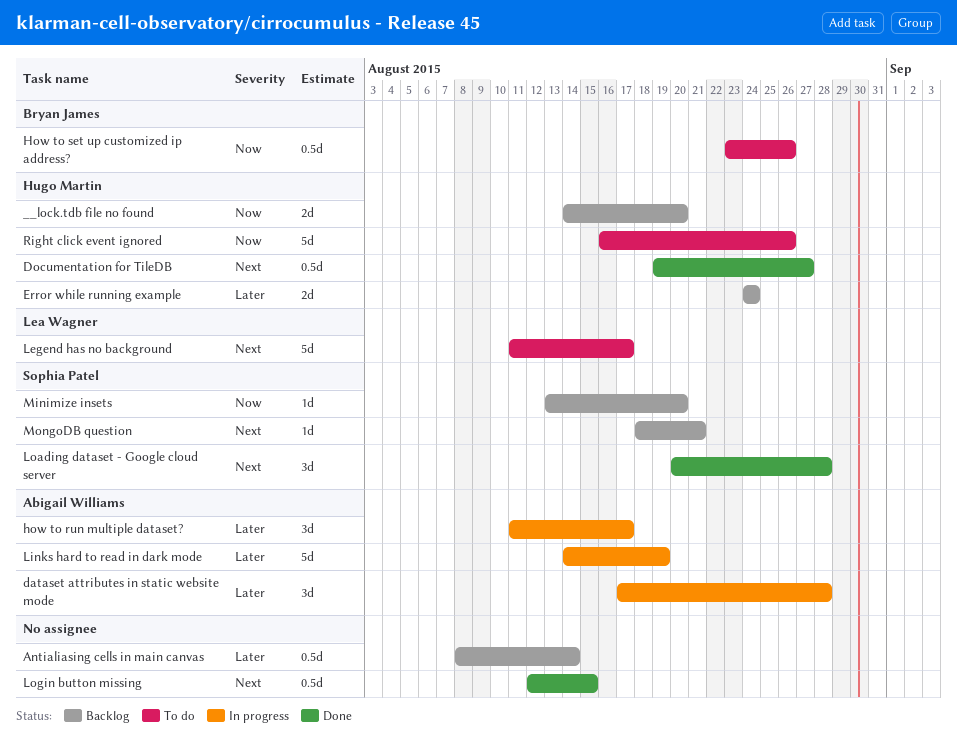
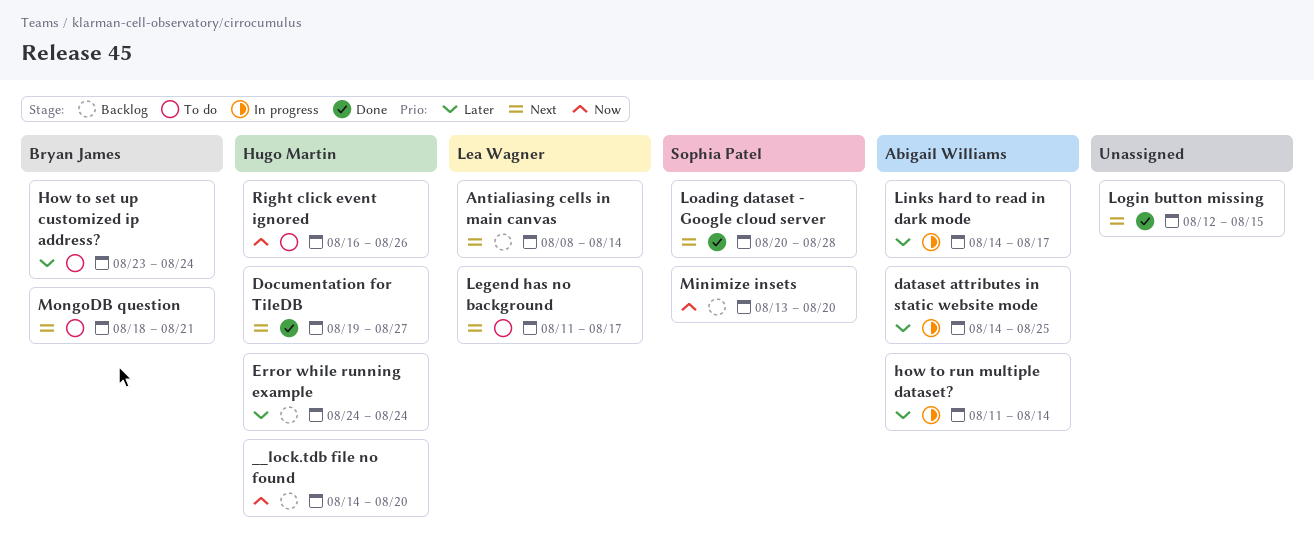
Antialiasing cells in main canvas, owner: none -> Lea Wagner
Antialiasing cells in main canvas, priority: Later -> Next
dataset attributes in static website mode, start: Aug 17 -> Aug 14
dataset attributes in static website mode, due: Aug 28 -> Aug 25
how to run multiple dataset?, due: Aug 17 -> Aug 14
How to set up customized ip address?, priority: Now -> Later
How to set up customized ip address?, due: Aug 26 -> Aug 24
Links hard to read in dark mode, due: Aug 19 -> Aug 17
MongoDB question, status: Backlog -> To do
MongoDB question, owner: Sophia Patel -> Bryan James

